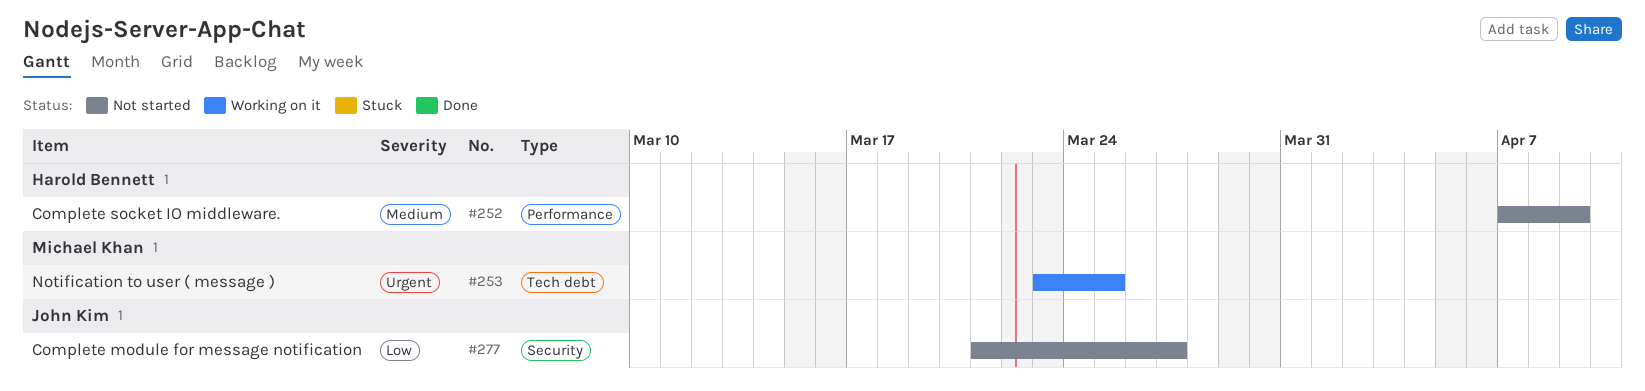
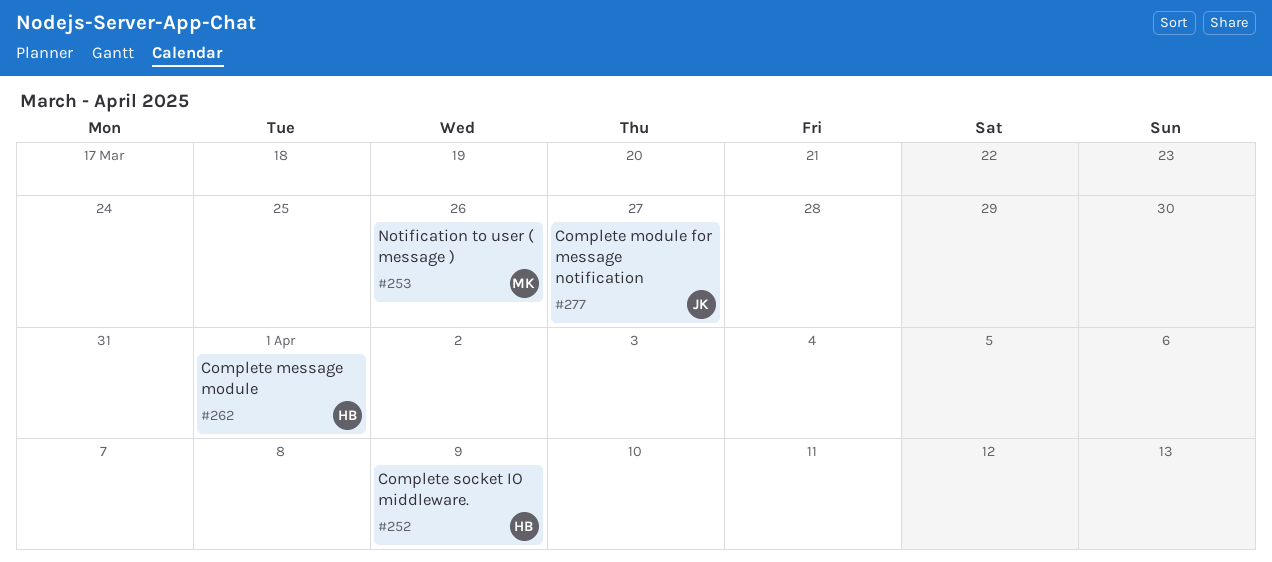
#253, due: Mar 25 -> Mar 26
#262: none -> present

